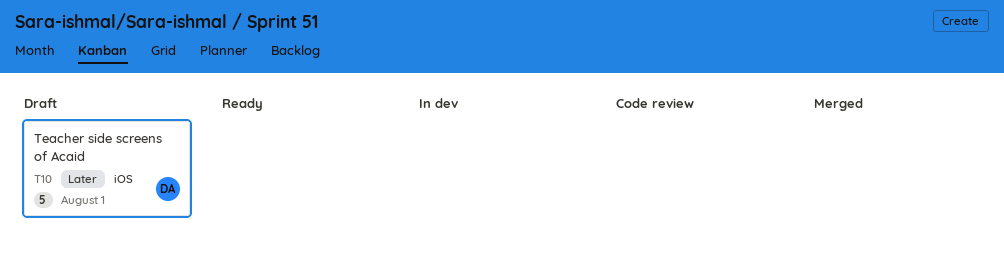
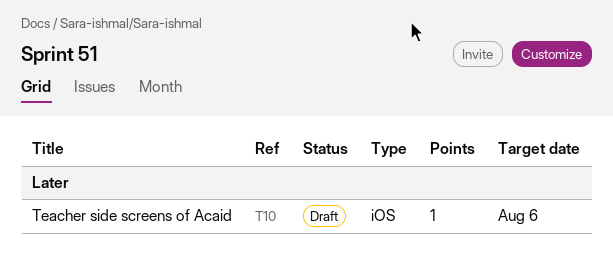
T10, estimate: 5 -> 1
T10, due: Aug 1 -> Aug 6

